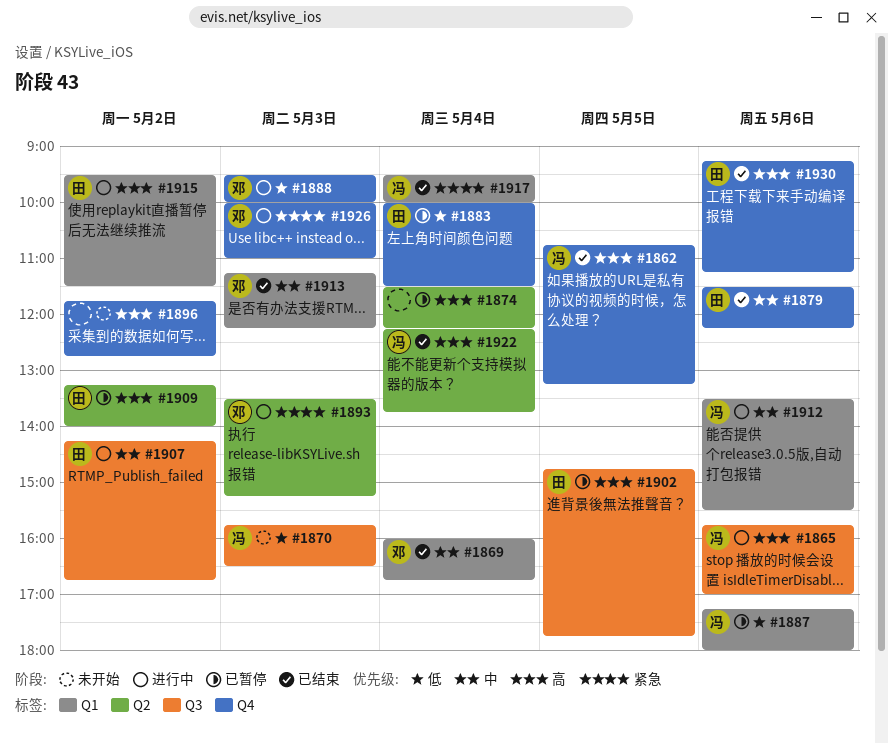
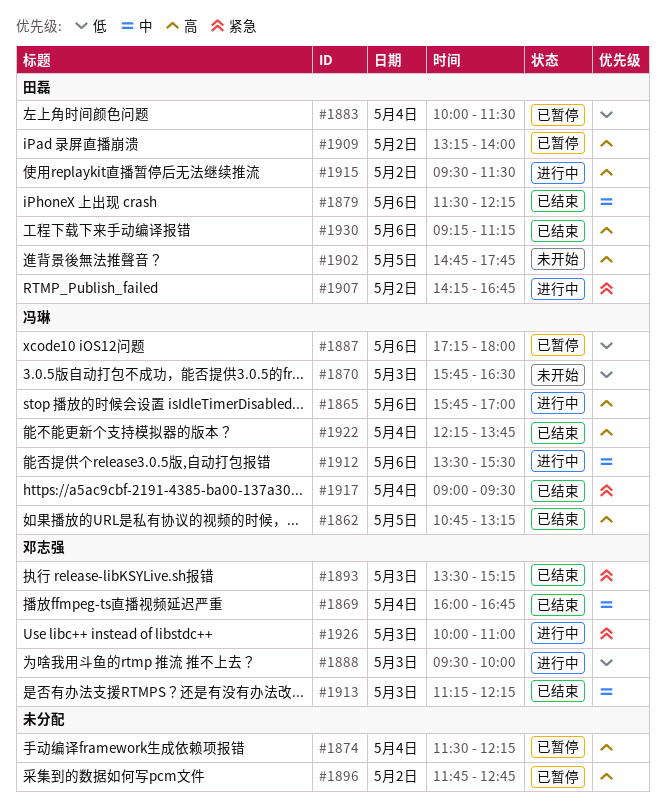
#1893, status: 进行中 -> 已结束
#1896, status: 未开始 -> 已暂停
#1902, status: 已暂停 -> 未开始
#1907, priority: 中 -> 紧急
#1917, begins: 09:30 -> 09:00
#1917, ends: 10:00 -> 09:30

